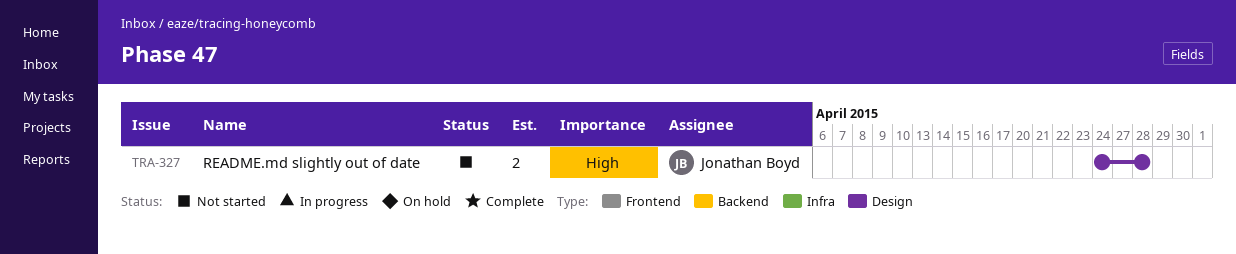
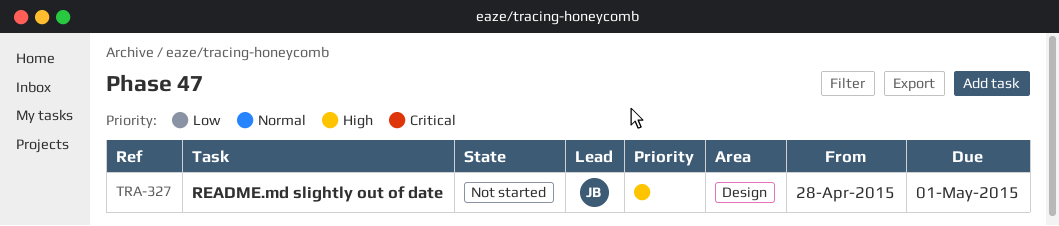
TRA-327, start: Apr 24 -> Apr 28
TRA-327, due: Apr 28 -> May 1

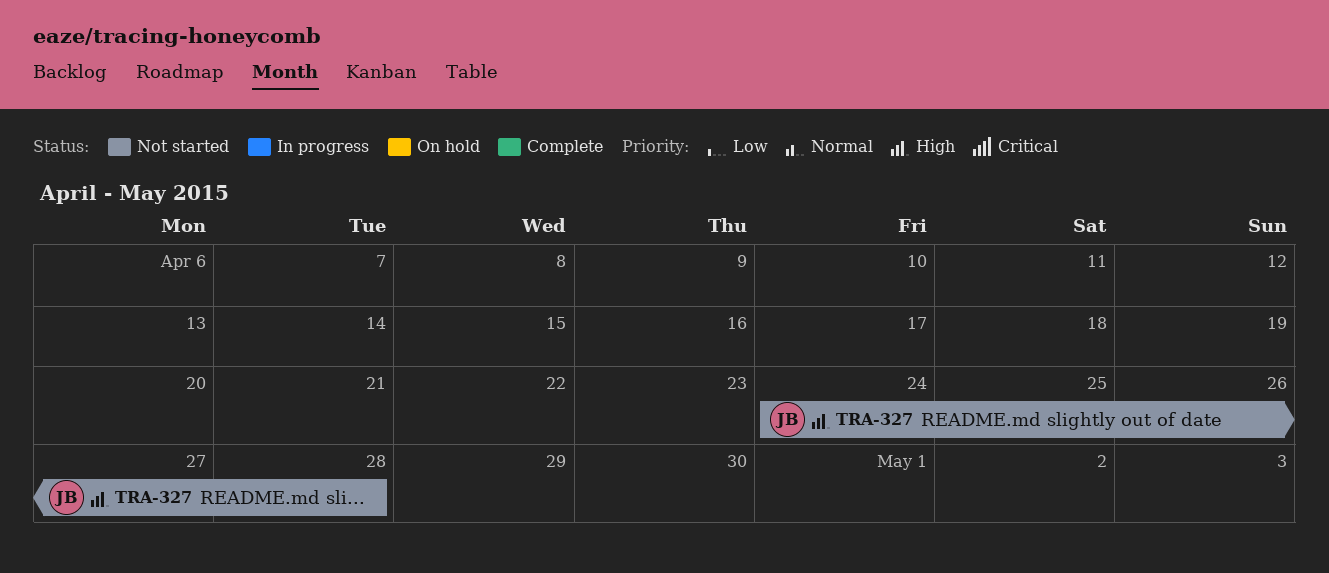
TRA-327, start: Apr 28 -> Apr 24
TRA-327, due: May 1 -> Apr 28

